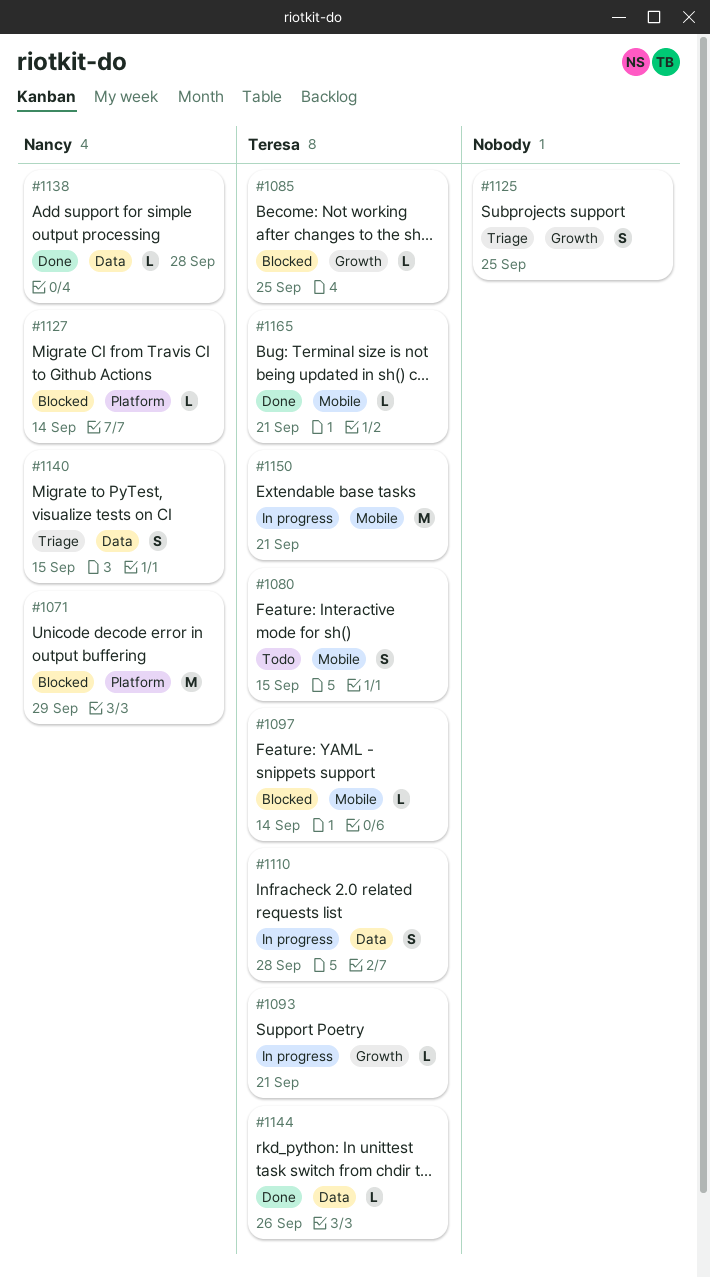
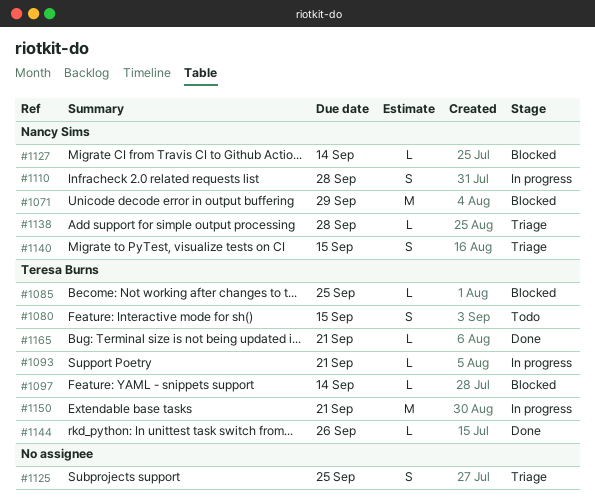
#1110, owner: Teresa Burns -> Nancy Sims
#1138, status: Done -> Triage

